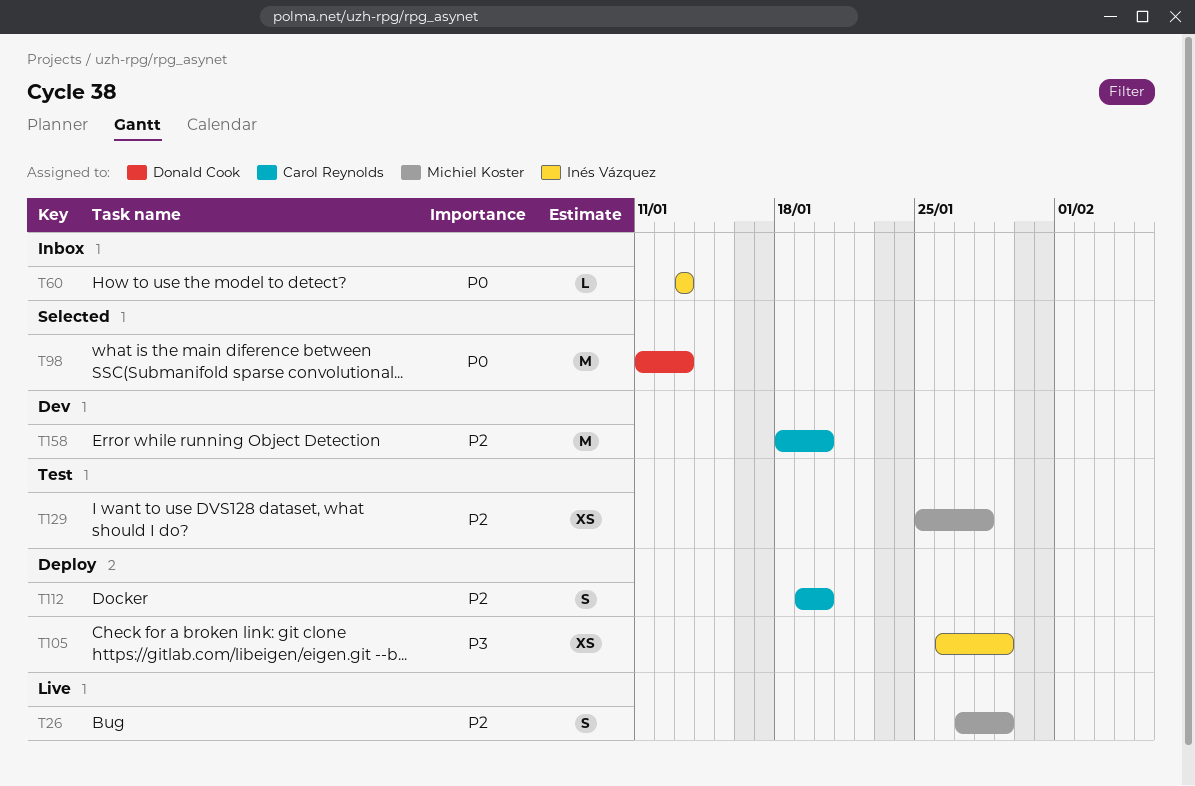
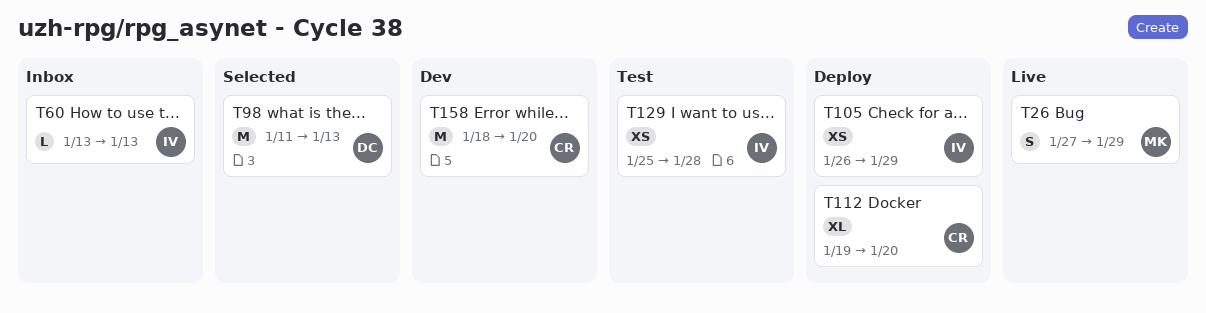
T112, estimate: S -> XL
T129, owner: Michiel Koster -> Inés Vázquez

